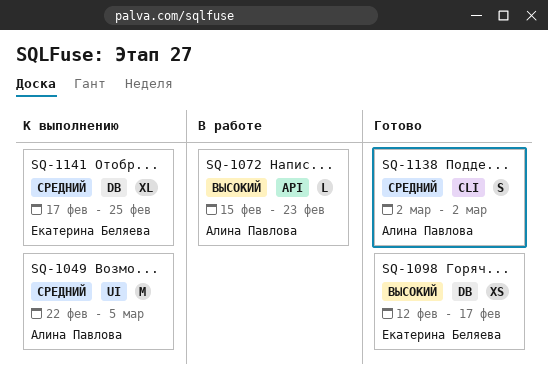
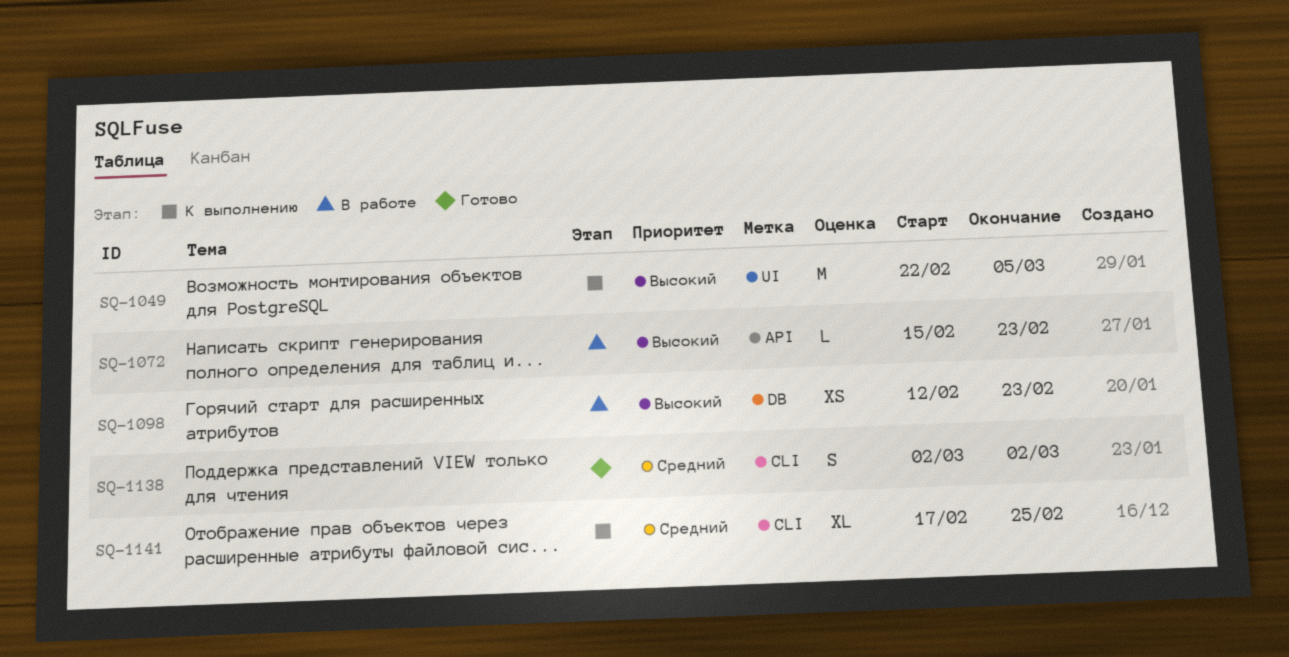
SQ-1049, priority: Средний -> Высокий
SQ-1098, status: Готово -> В работе
SQ-1098, due: Feb 17 -> Feb 23
SQ-1141, label: DB -> CLI

